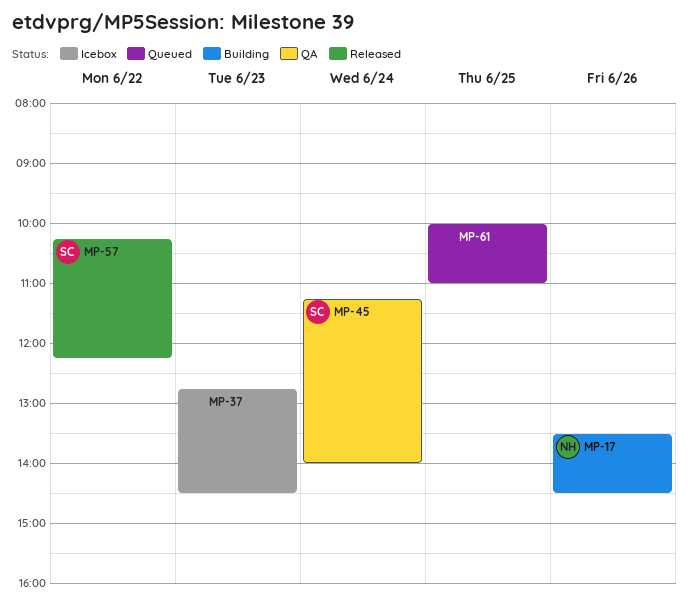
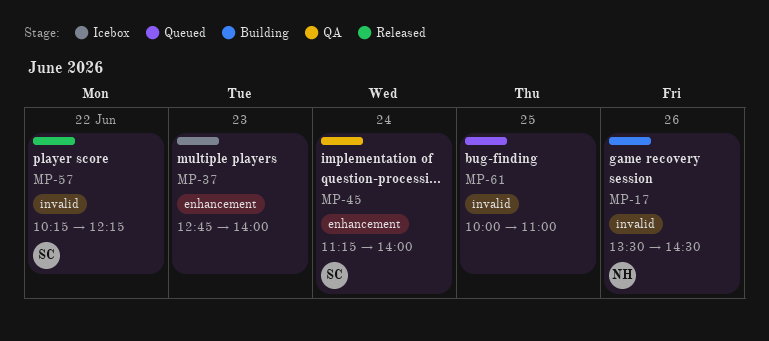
MP-37, ends: 14:30 -> 14:00

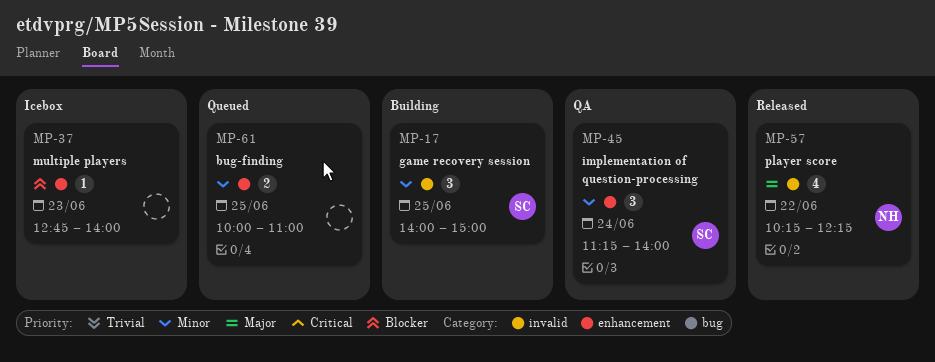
MP-17, owner: NH -> SC
MP-17, day: Jun 26 -> Jun 25
MP-17, begins: 13:30 -> 14:00
MP-17, ends: 14:30 -> 15:00
MP-57, owner: SC -> NH
MP-61, label: invalid -> enhancement

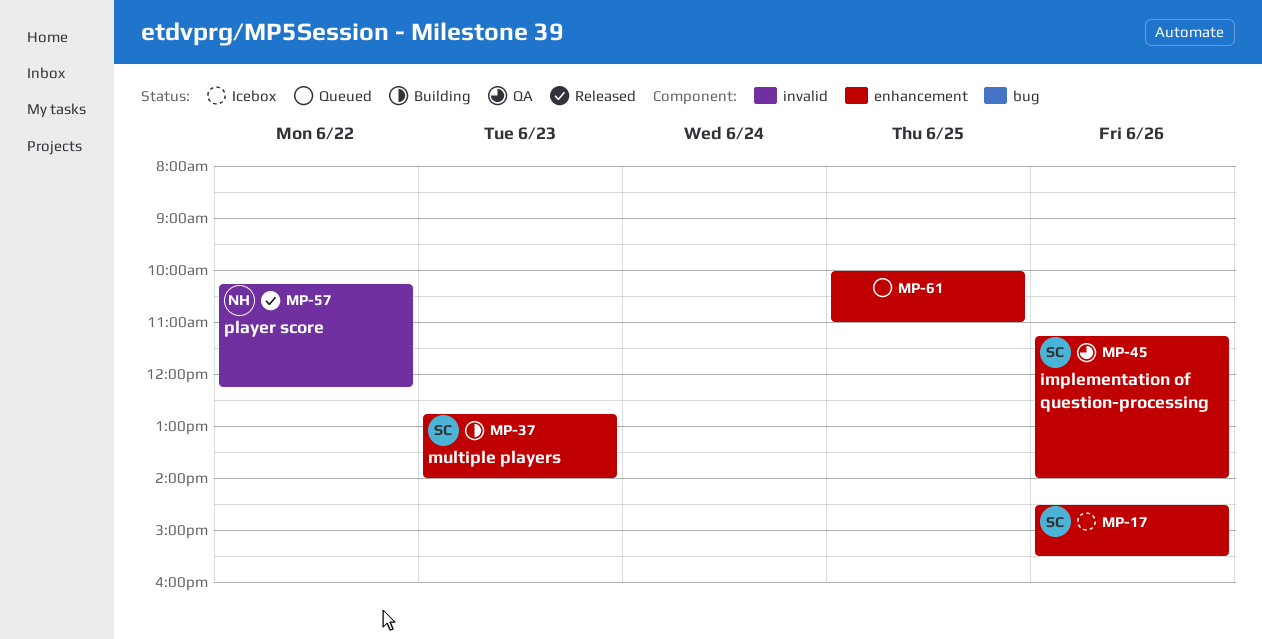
MP-17, status: Building -> Icebox
MP-17, label: invalid -> enhancement
MP-17, day: Jun 25 -> Jun 26
MP-17, begins: 14:00 -> 14:30
MP-17, ends: 15:00 -> 15:30
MP-37, status: Icebox -> Building
MP-37, owner: none -> SC
MP-45, day: Jun 24 -> Jun 26

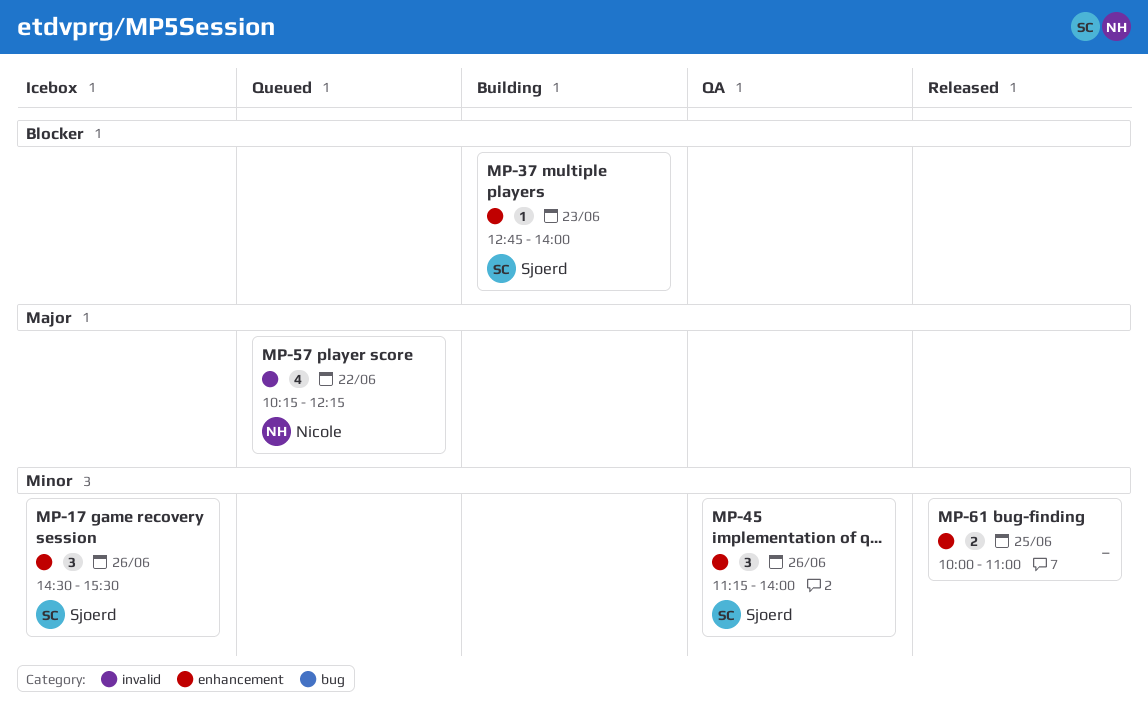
MP-57, status: Released -> Queued
MP-61, status: Queued -> Released

